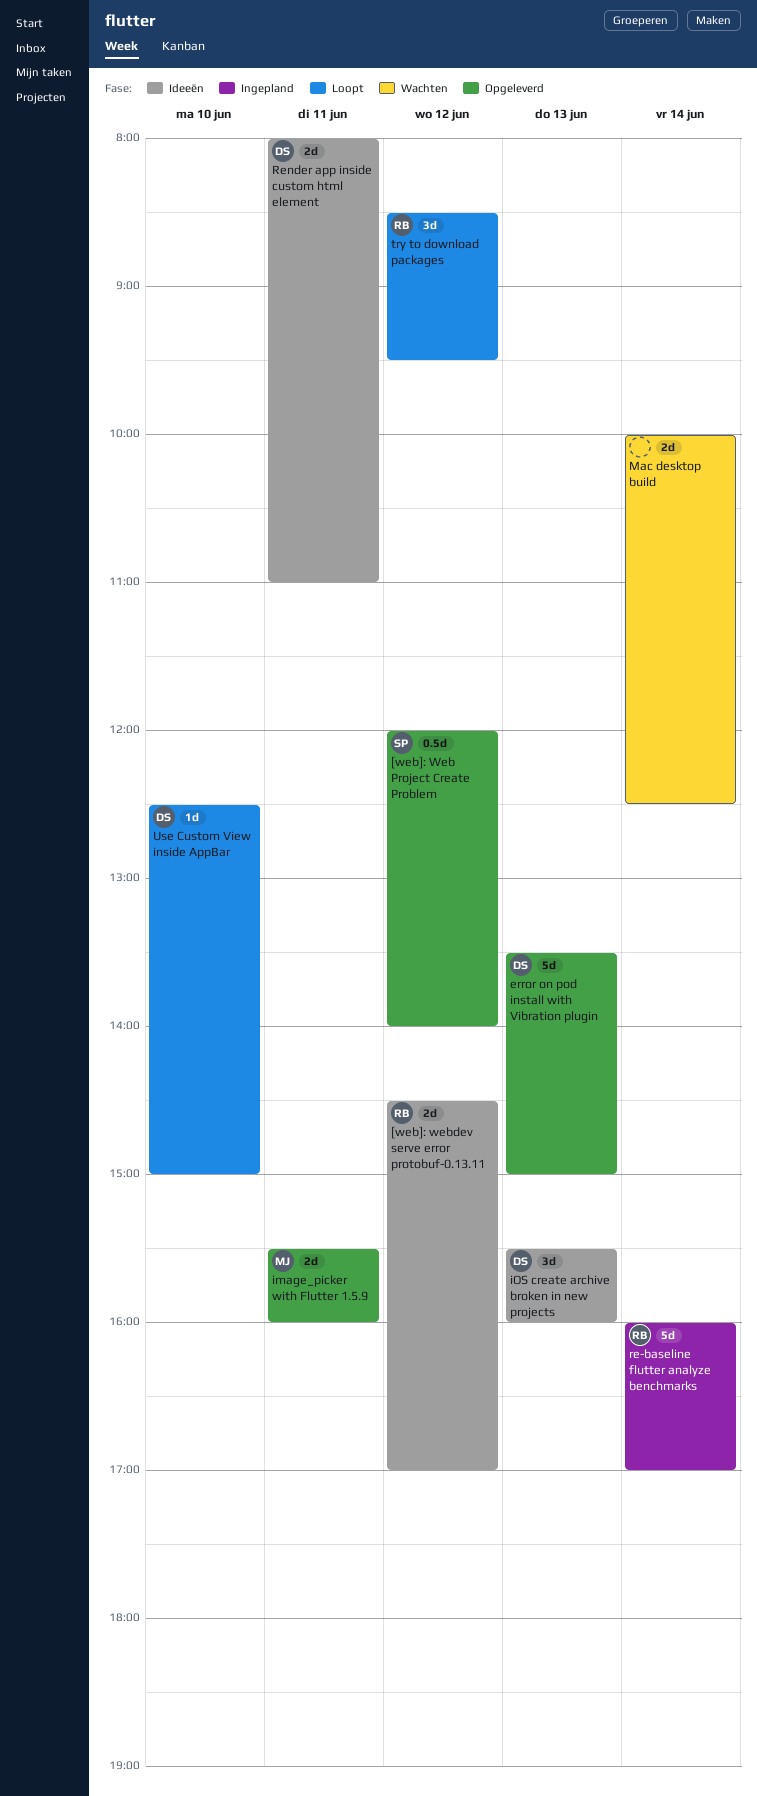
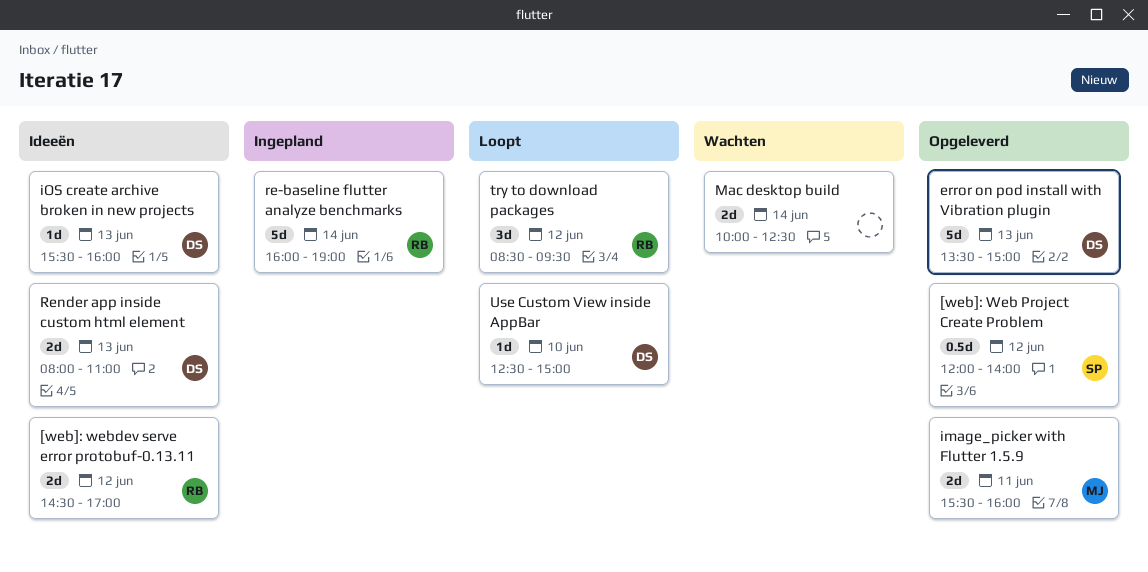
iOS create archive broken in new projects, estimate: 3d -> 1d
re-baseline flutter analyze benchmarks, ends: 17:00 -> 19:00
Render app inside custom html element, day: Jun 11 -> Jun 13

